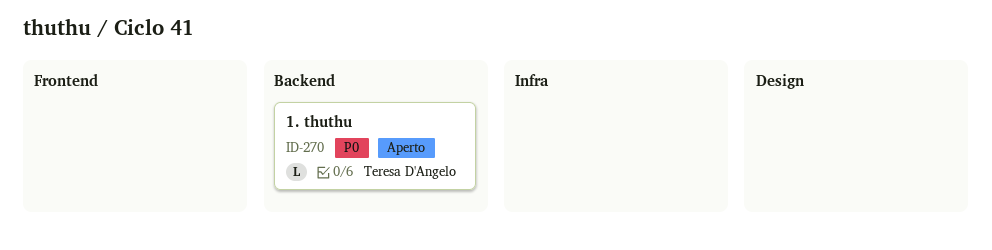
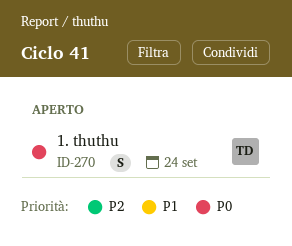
ID-270, estimate: L -> S

